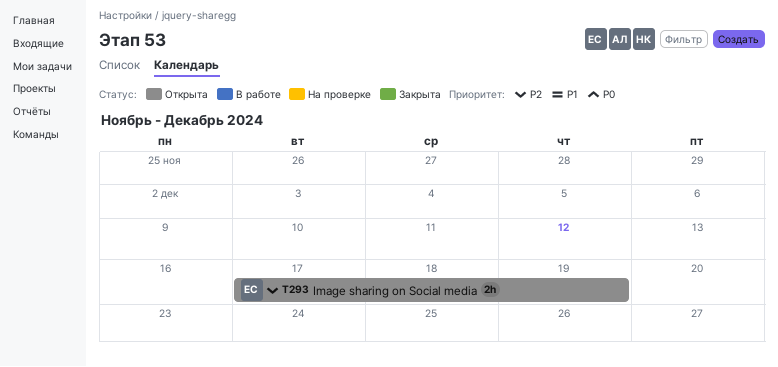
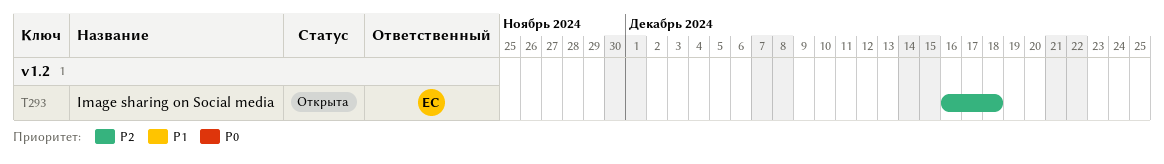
T293, start: Dec 17 -> Dec 16
T293, due: Dec 19 -> Dec 18

